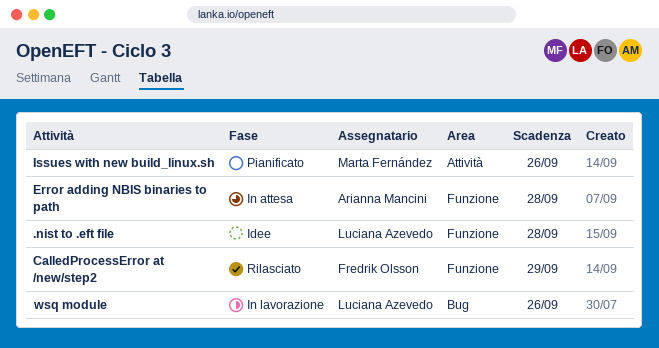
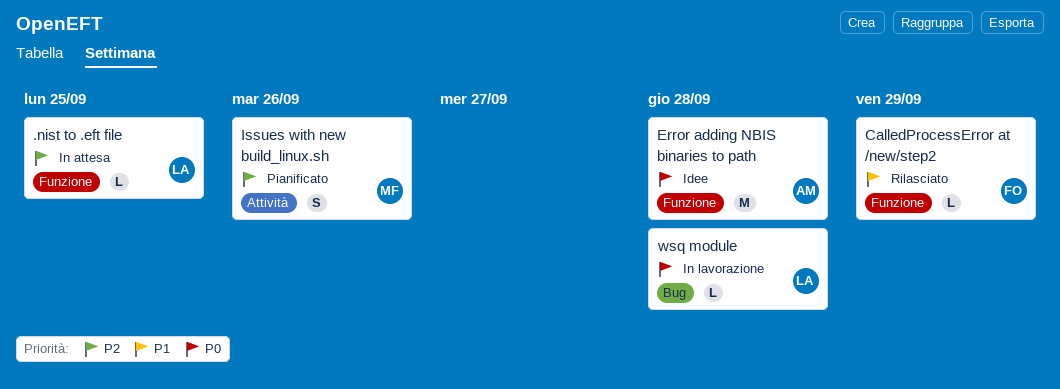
.nist to .eft file, status: Idee -> In attesa
.nist to .eft file, due: Sep 28 -> Sep 25
Error adding NBIS binaries to path, status: In attesa -> Idee
wsq module, due: Sep 26 -> Sep 28

